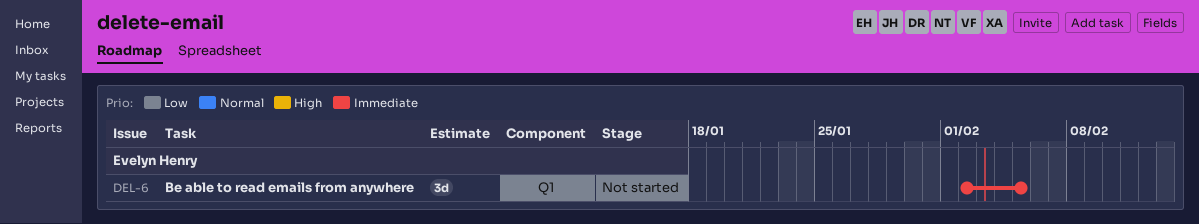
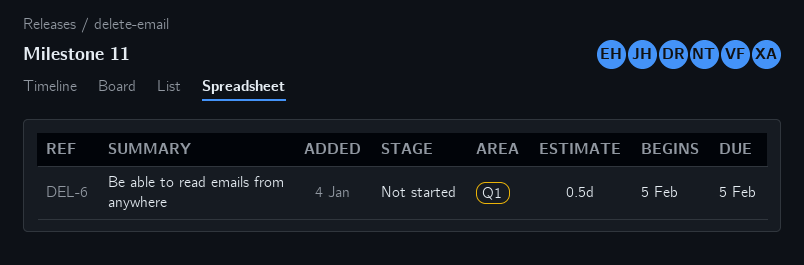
DEL-6, estimate: 3d -> 0.5d
DEL-6, start: Feb 2 -> Feb 5

